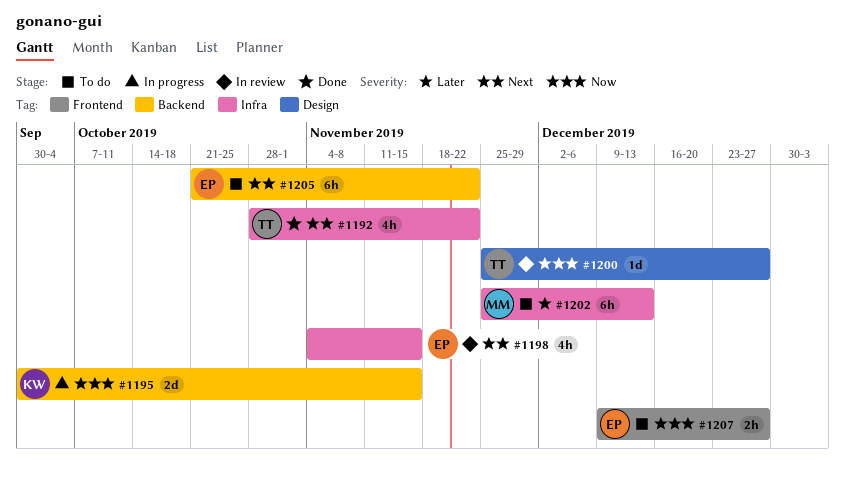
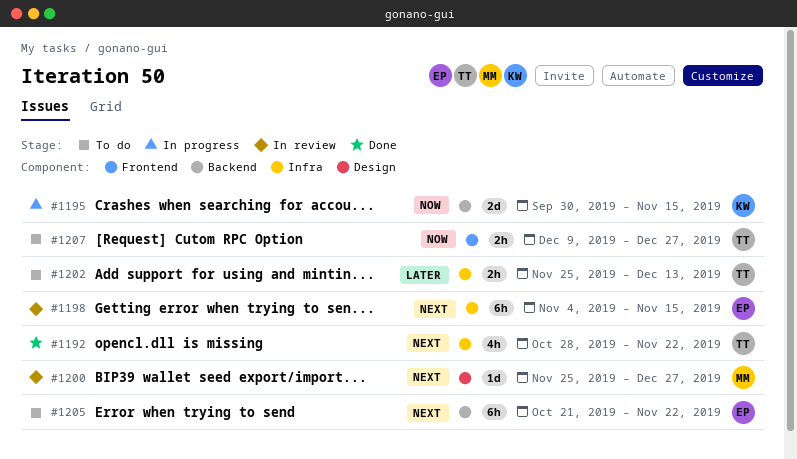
#1198, estimate: 4h -> 6h
#1200, owner: TT -> MM
#1200, priority: Now -> Next
#1202, owner: MM -> TT
#1202, estimate: 6h -> 2h
#1207, owner: EP -> TT

